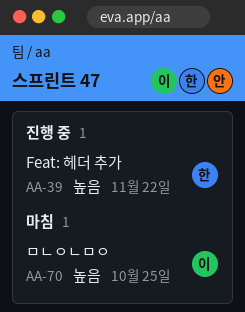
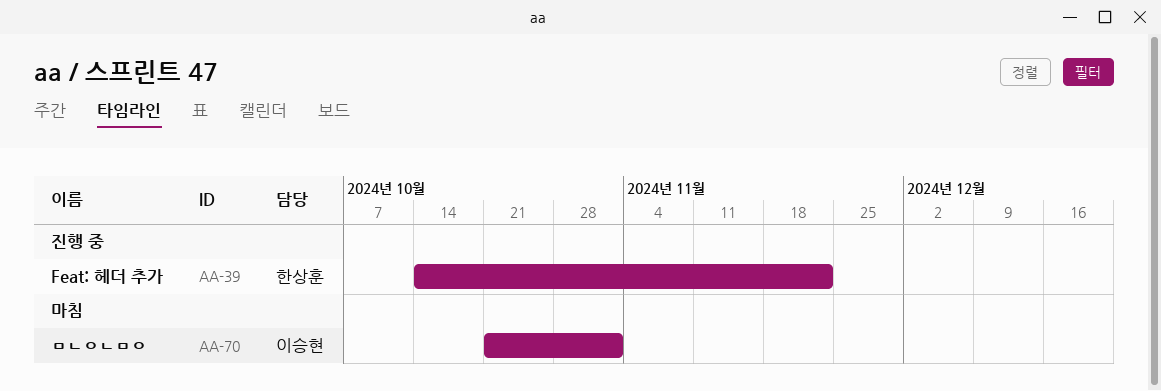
AA-70, due: Oct 25 -> Nov 1

